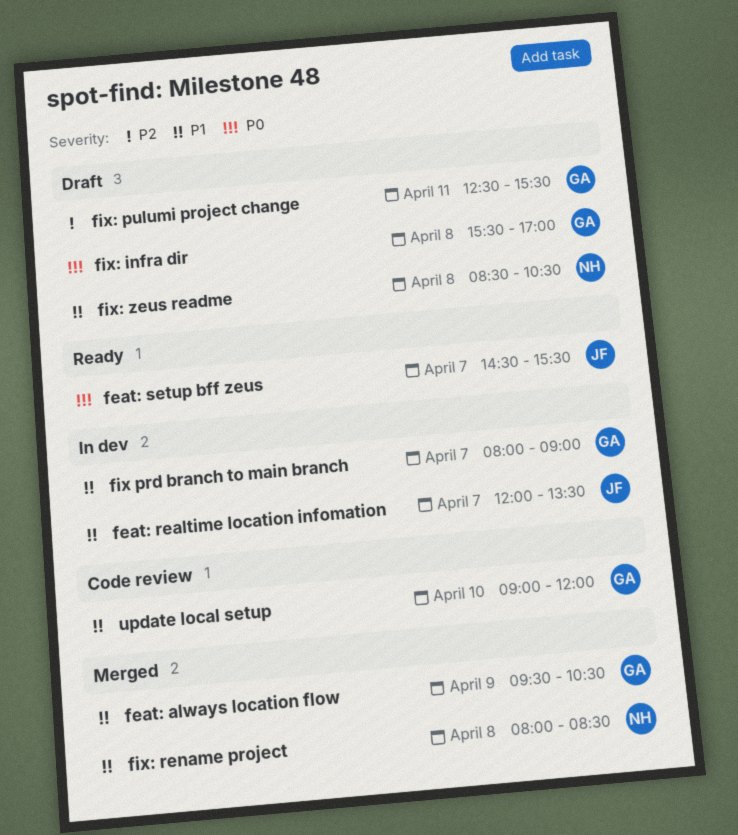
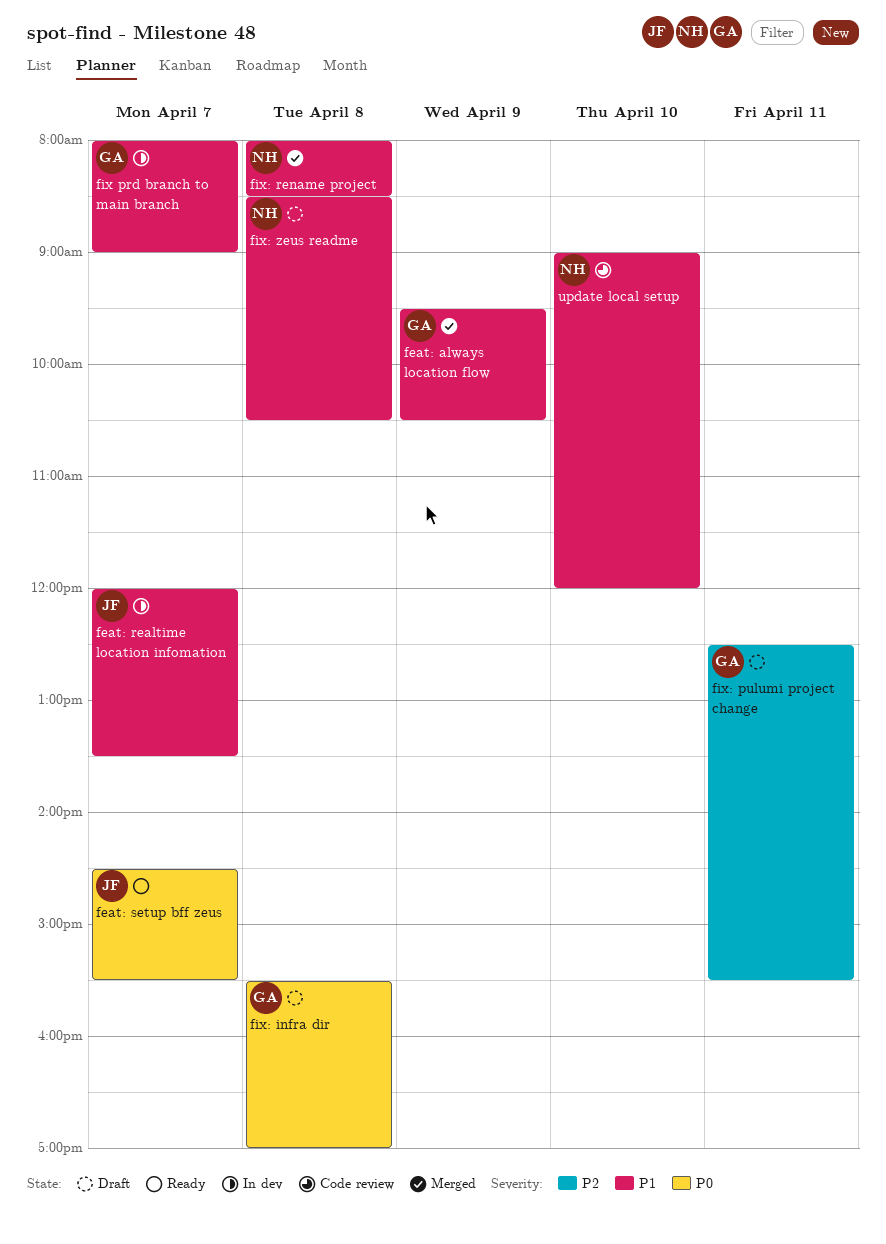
update local setup, owner: GA -> NH

